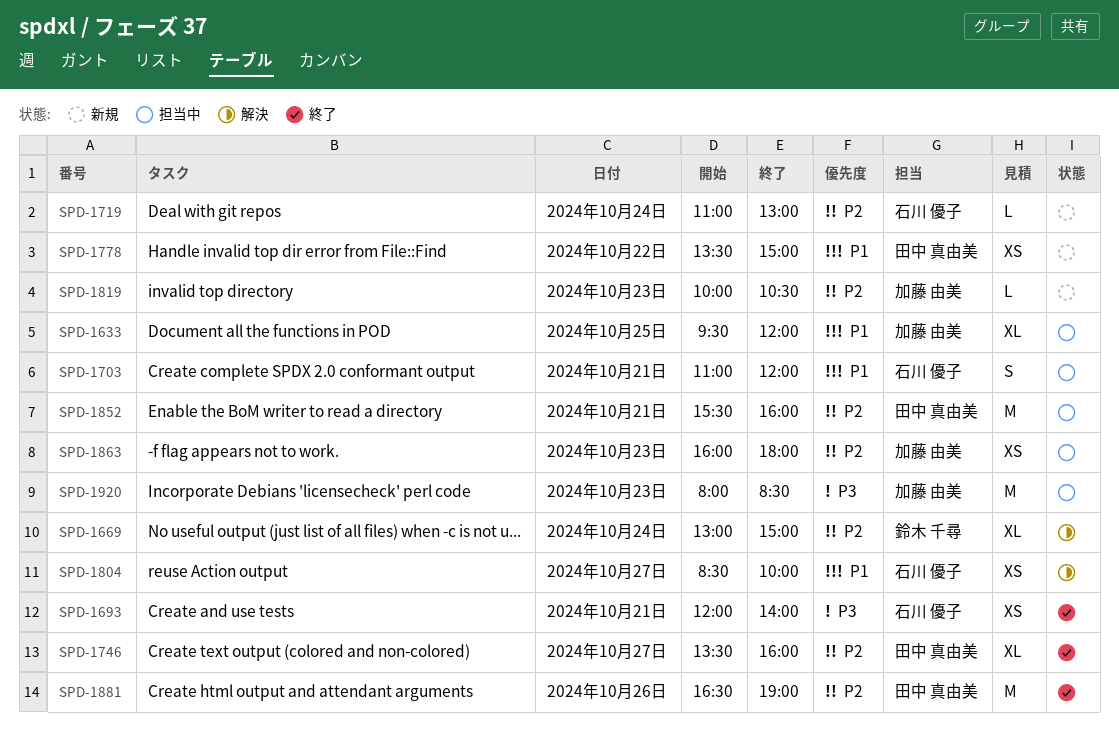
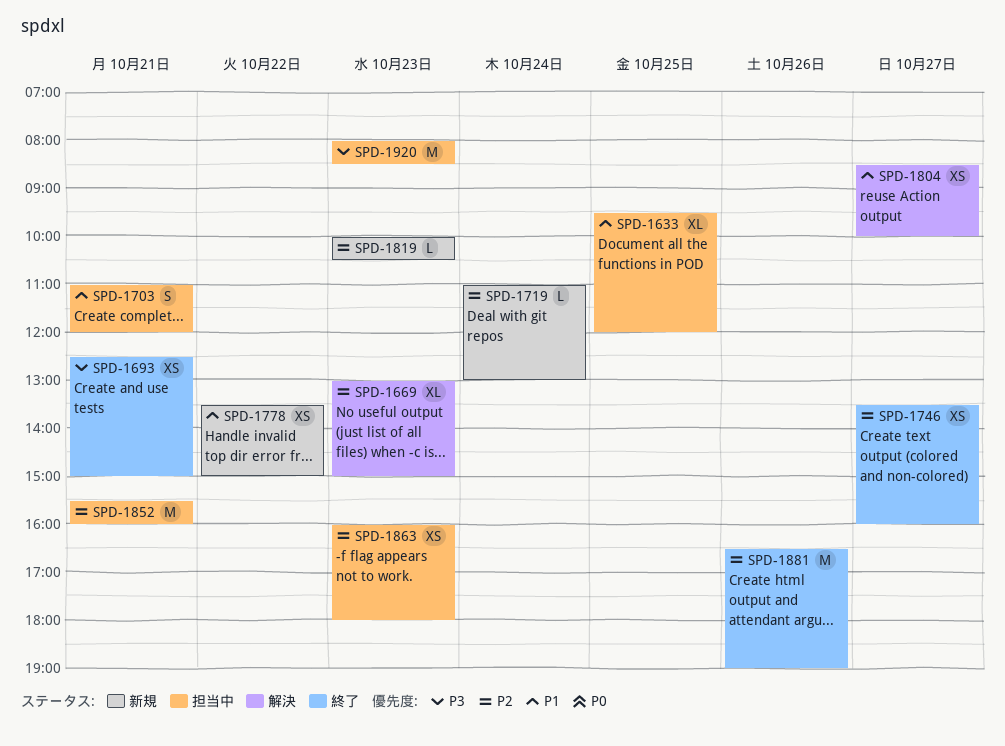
SPD-1669, day: Oct 24 -> Oct 23
SPD-1693, begins: 12:00 -> 12:30
SPD-1693, ends: 14:00 -> 15:00
SPD-1746, estimate: XL -> XS

